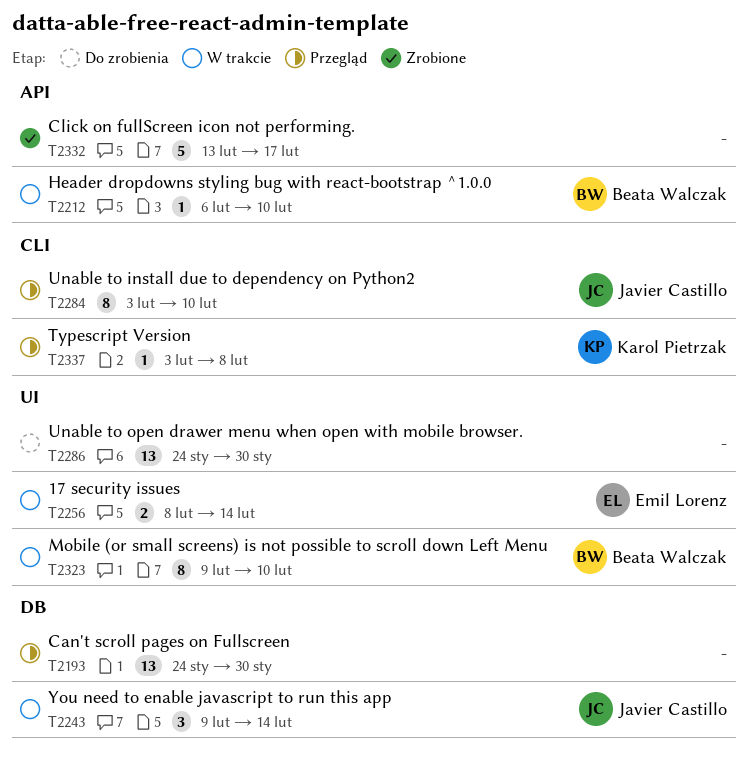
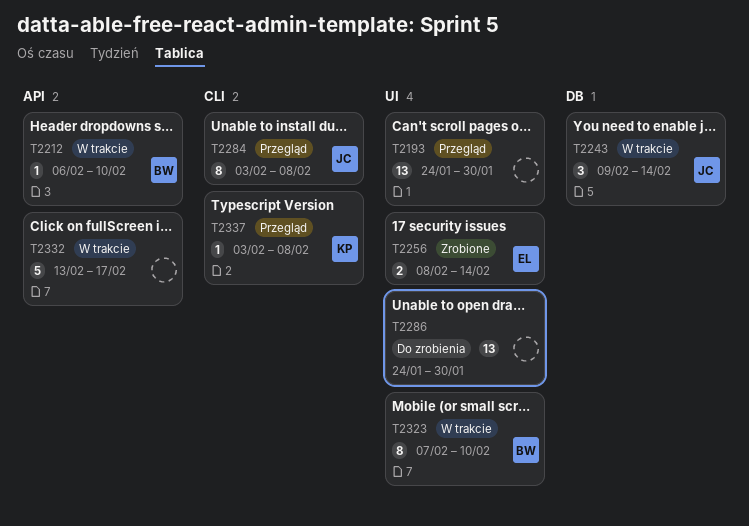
T2193, label: DB -> UI
T2256, status: W trakcie -> Zrobione
T2284, due: Feb 10 -> Feb 8
T2323, start: Feb 9 -> Feb 7
T2332, status: Zrobione -> W trakcie

